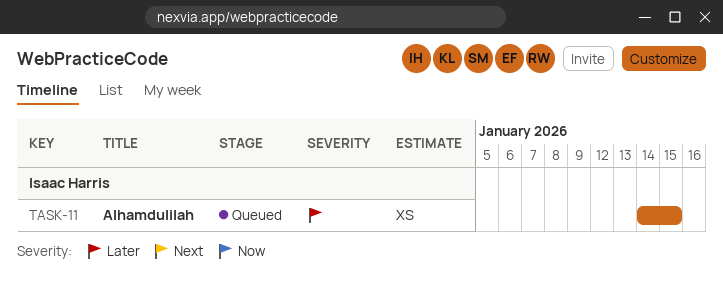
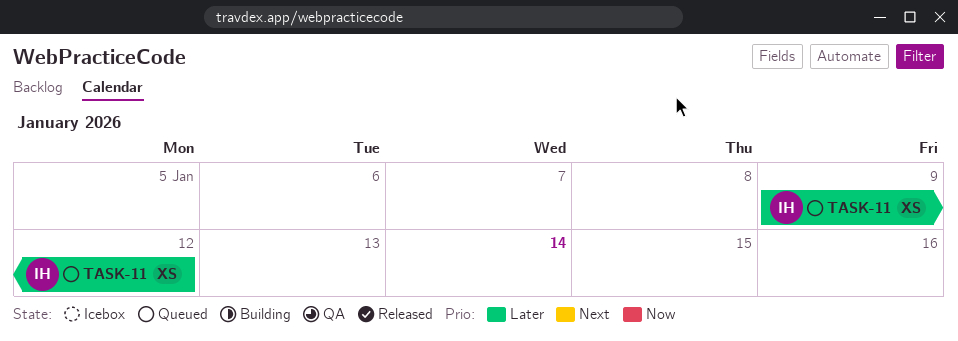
TASK-11, start: Jan 14 -> Jan 9
TASK-11, due: Jan 15 -> Jan 12

